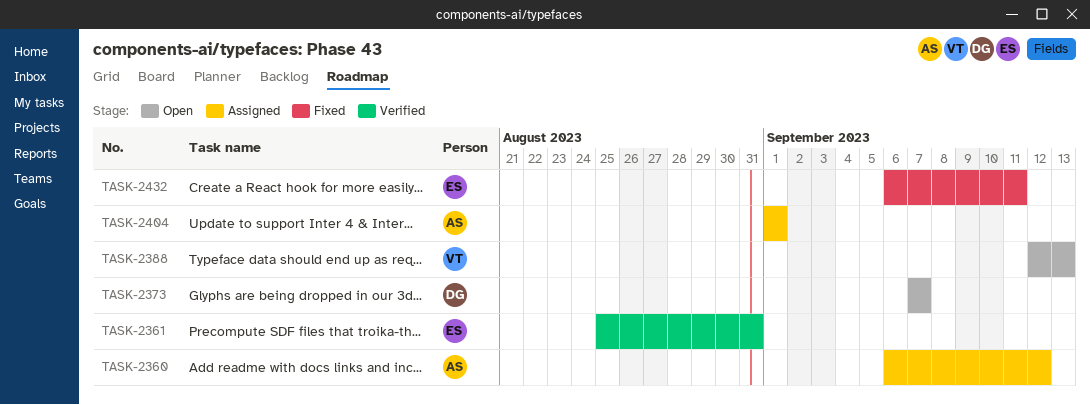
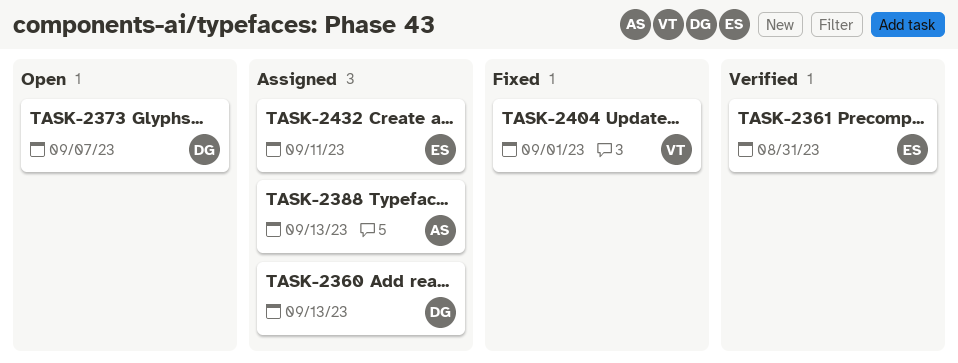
TASK-2360, owner: AS -> DG
TASK-2360, due: Sep 12 -> Sep 13
TASK-2388, status: Open -> Assigned
TASK-2388, owner: VT -> AS
TASK-2404, status: Assigned -> Fixed
TASK-2404, owner: AS -> VT
TASK-2432, status: Fixed -> Assigned

